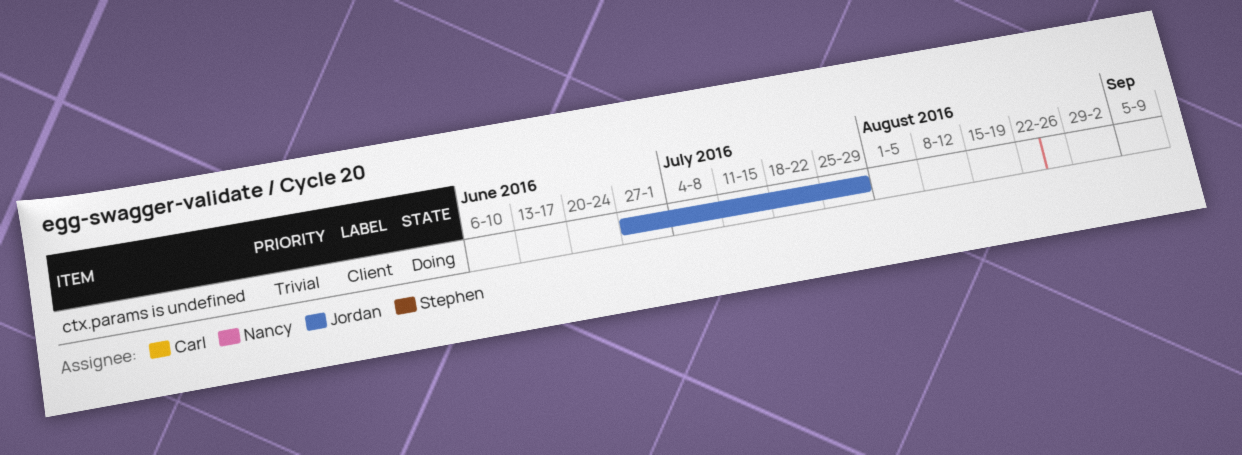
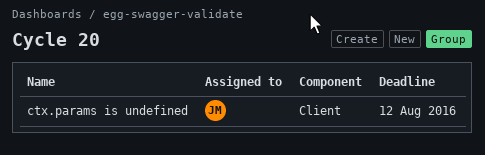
ctx.params is undefined, due: Jul 29 -> Aug 12

